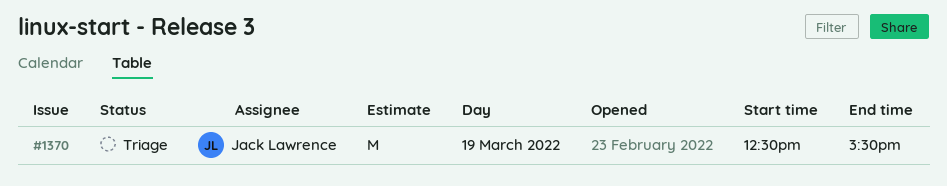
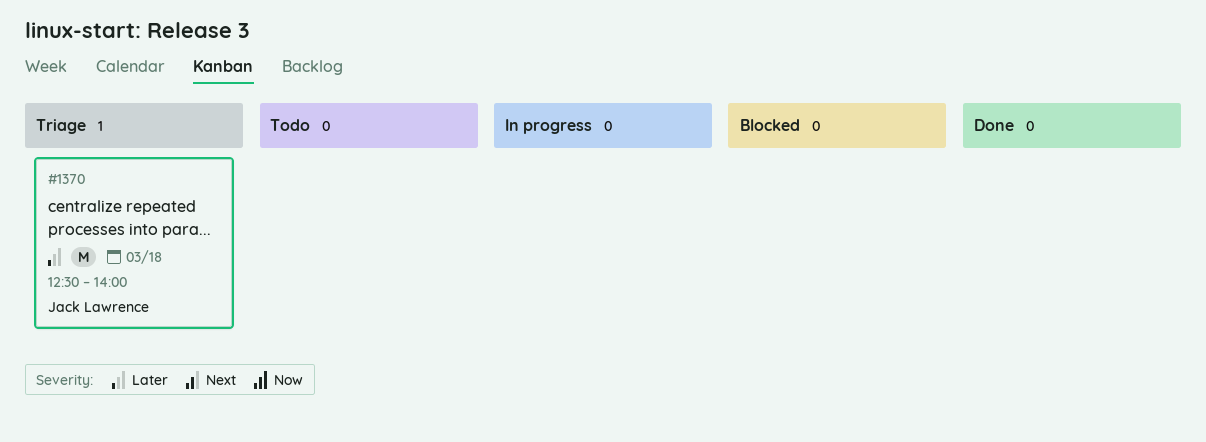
#1370, day: Mar 19 -> Mar 18
#1370, ends: 15:30 -> 14:00

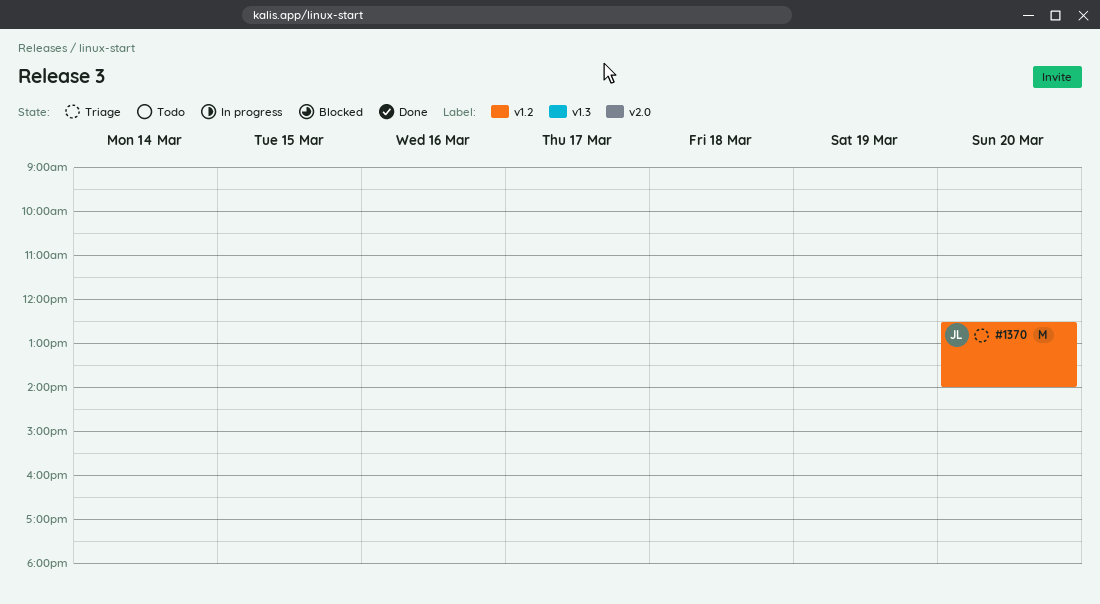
#1370, day: Mar 18 -> Mar 20

